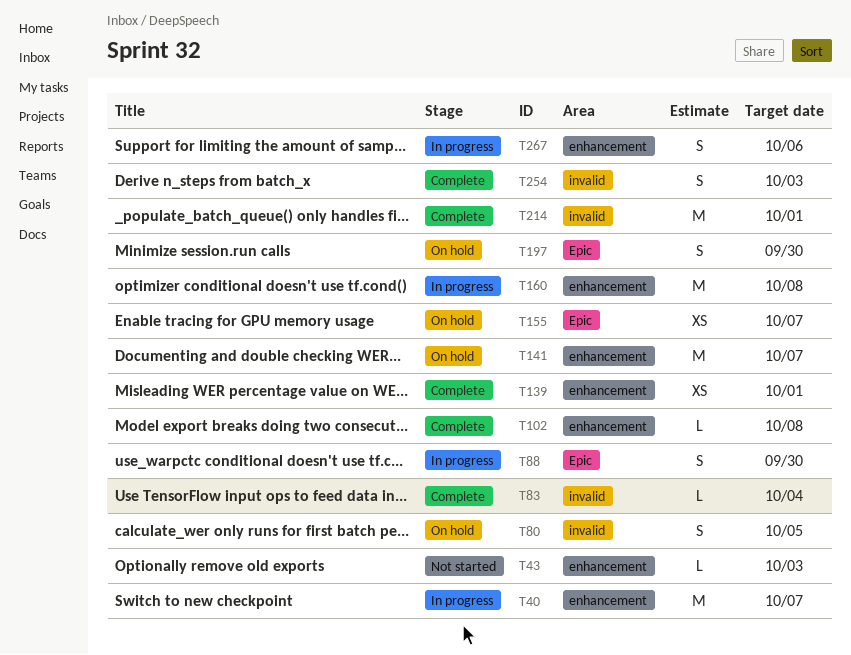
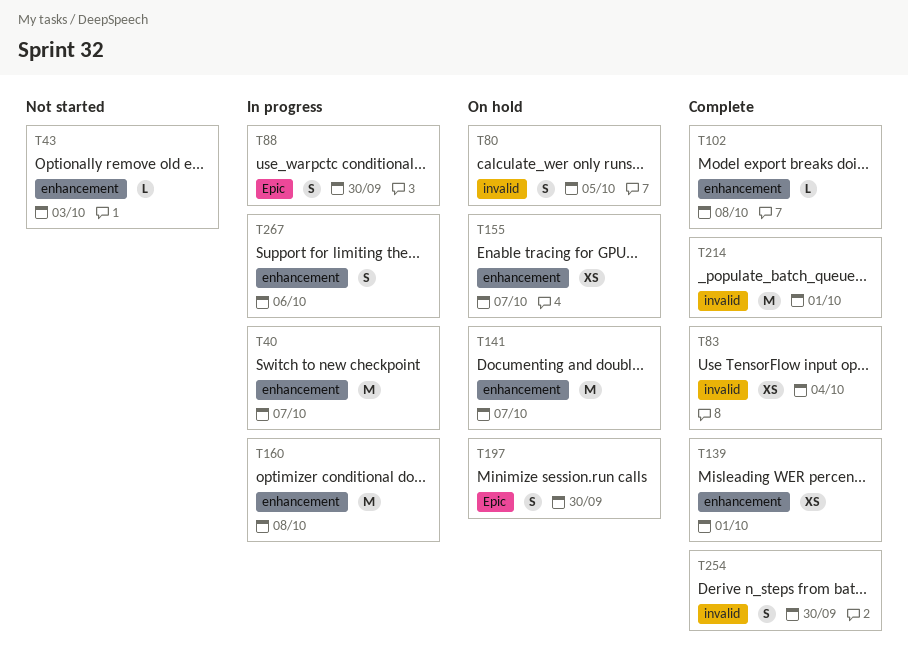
T83, estimate: L -> XS
T155, label: Epic -> enhancement
T254, due: Oct 3 -> Sep 30

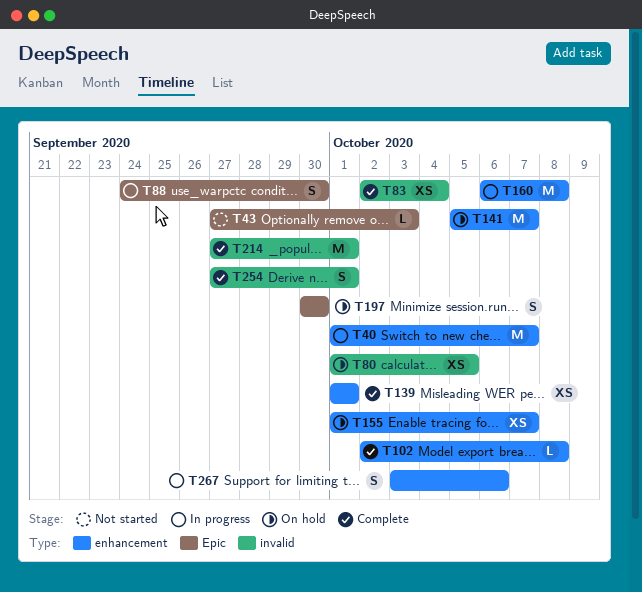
T43, label: enhancement -> Epic
T80, estimate: S -> XS
T254, due: Sep 30 -> Oct 1

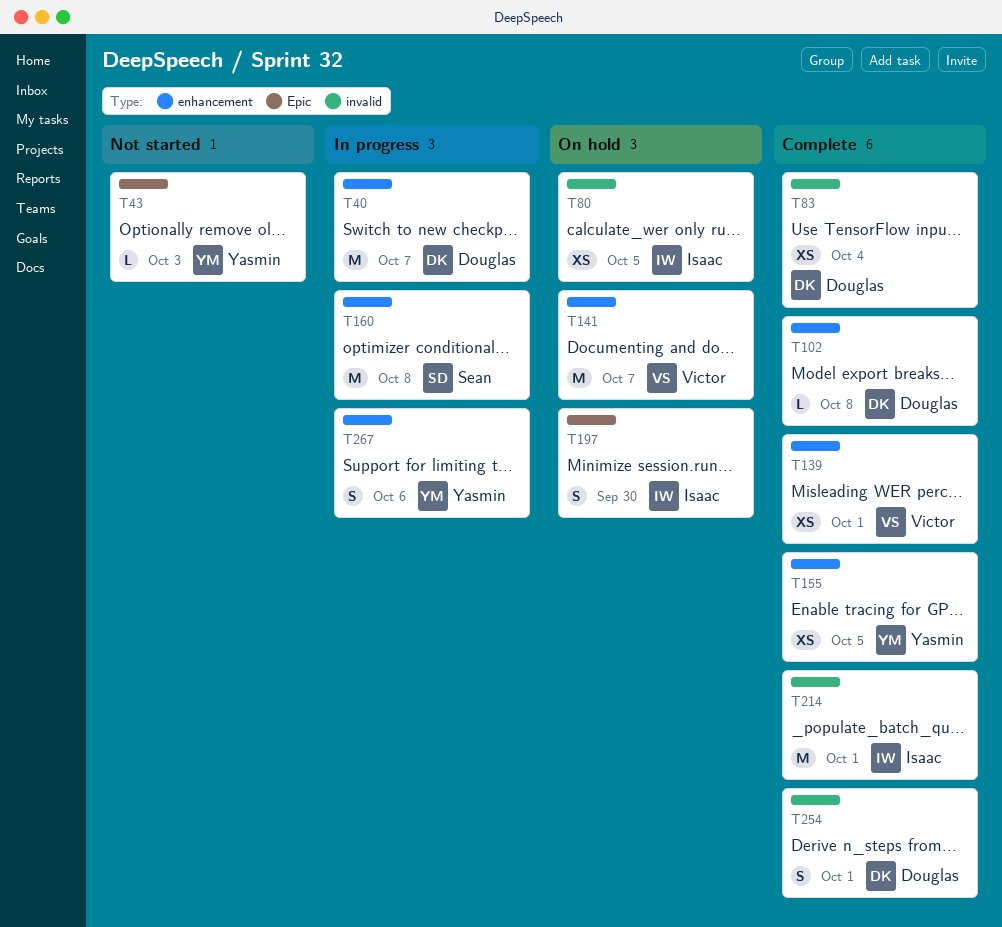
T88: present -> none
T155, status: On hold -> Complete
T155, due: Oct 7 -> Oct 5

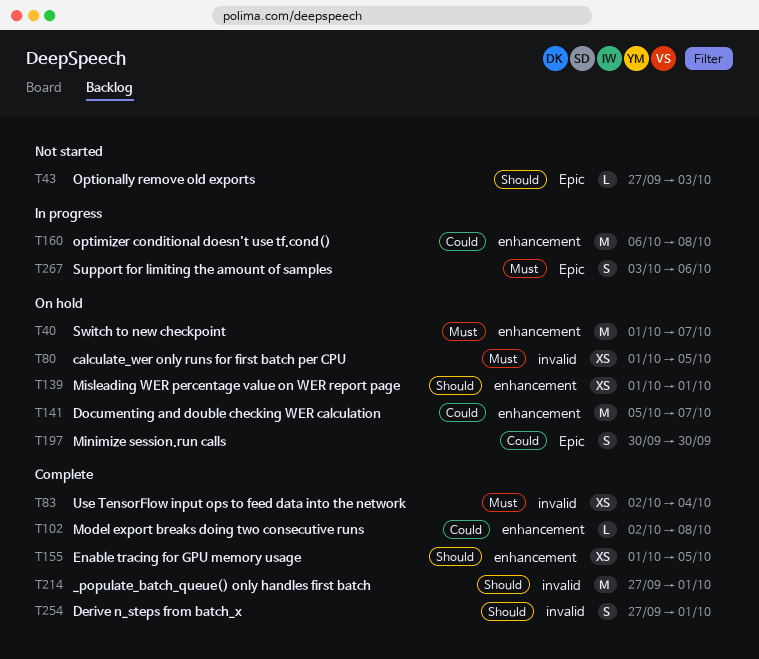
T40, status: In progress -> On hold
T139, status: Complete -> On hold
T267, label: enhancement -> Epic

